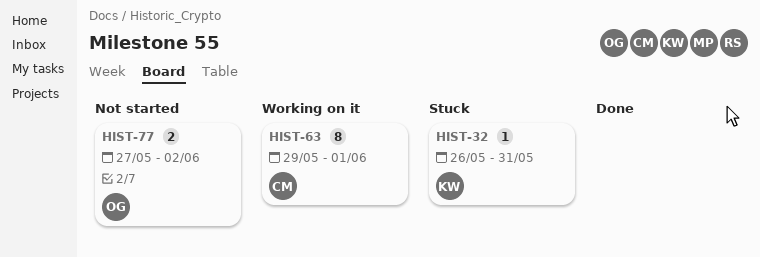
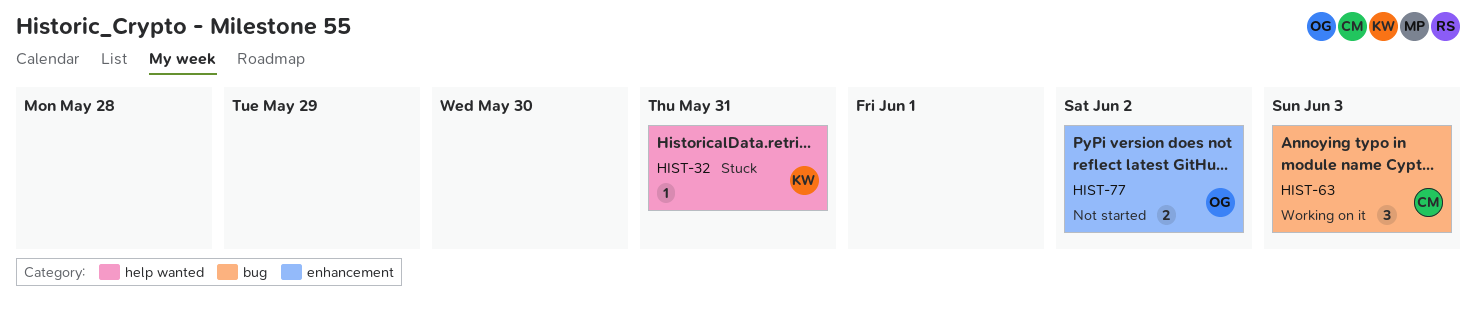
HIST-63, estimate: 8 -> 3
HIST-63, due: Jun 1 -> Jun 3

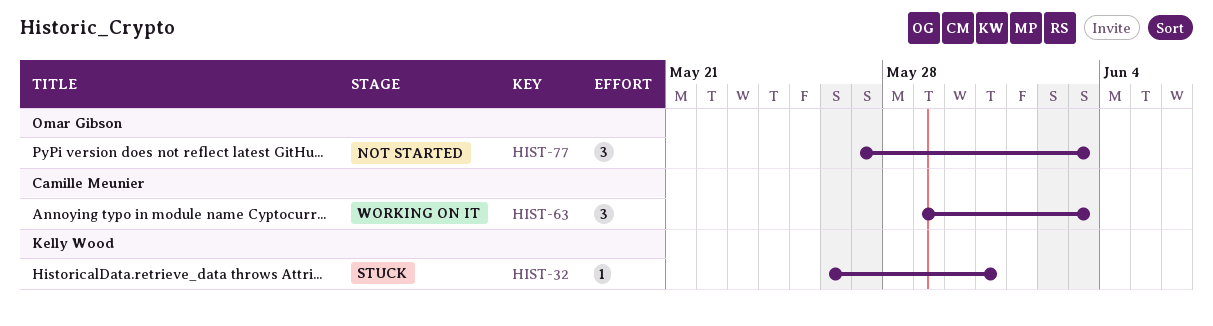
HIST-77, estimate: 2 -> 3
HIST-77, due: Jun 2 -> Jun 3

